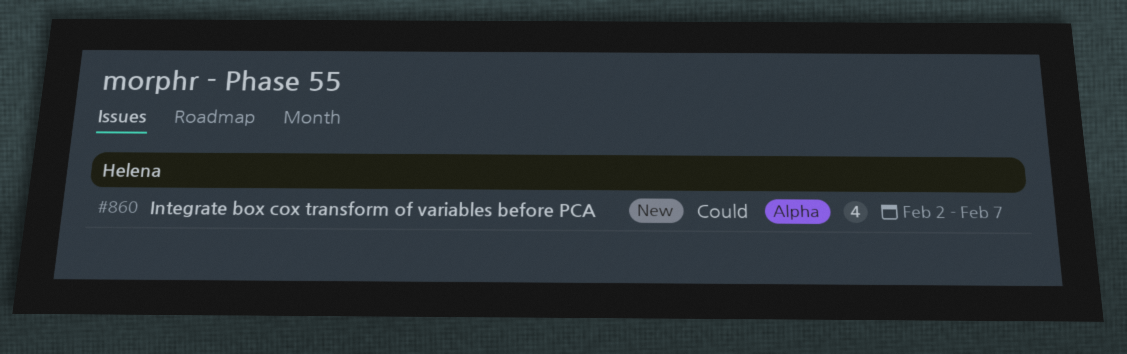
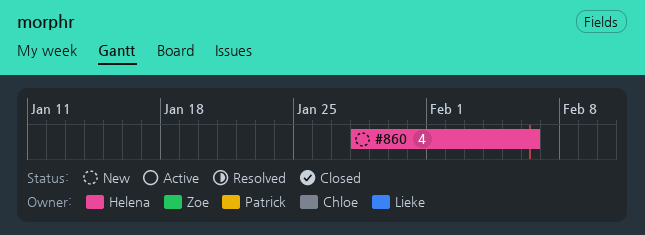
#860, start: Feb 2 -> Jan 28
#860, due: Feb 7 -> Feb 6

